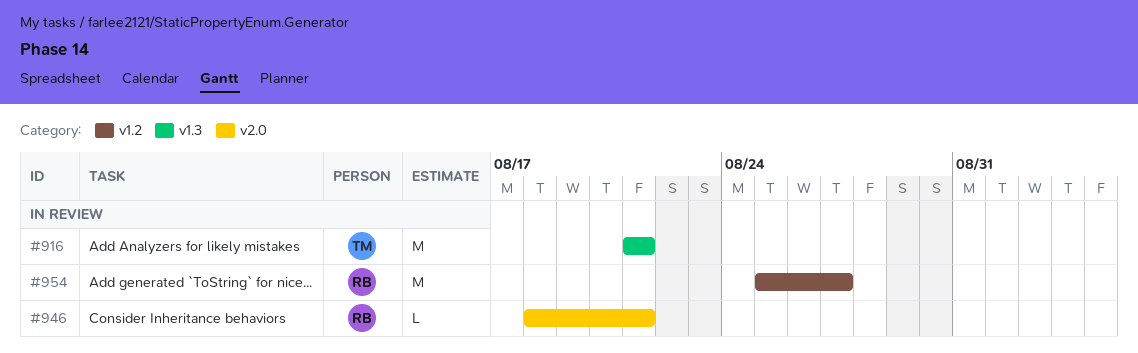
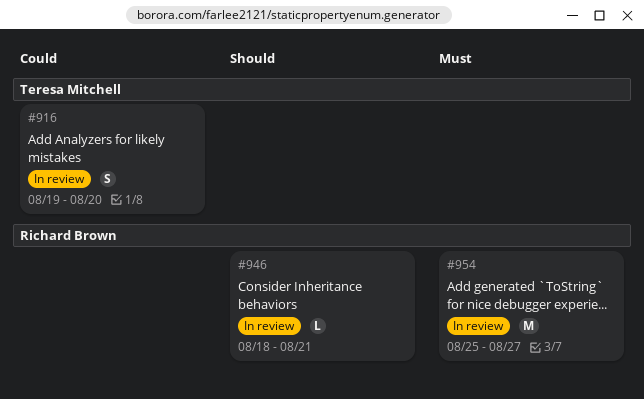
#916, estimate: M -> S
#916, start: Aug 21 -> Aug 19
#916, due: Aug 21 -> Aug 20

